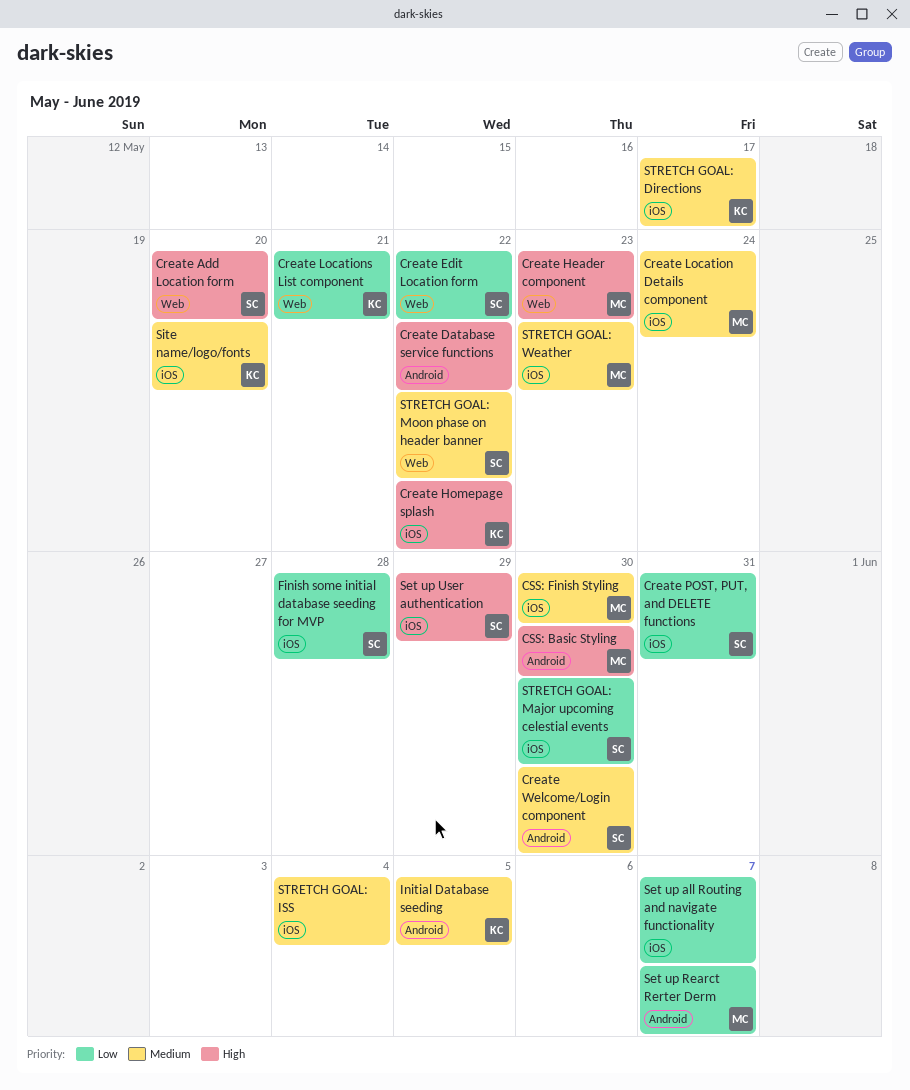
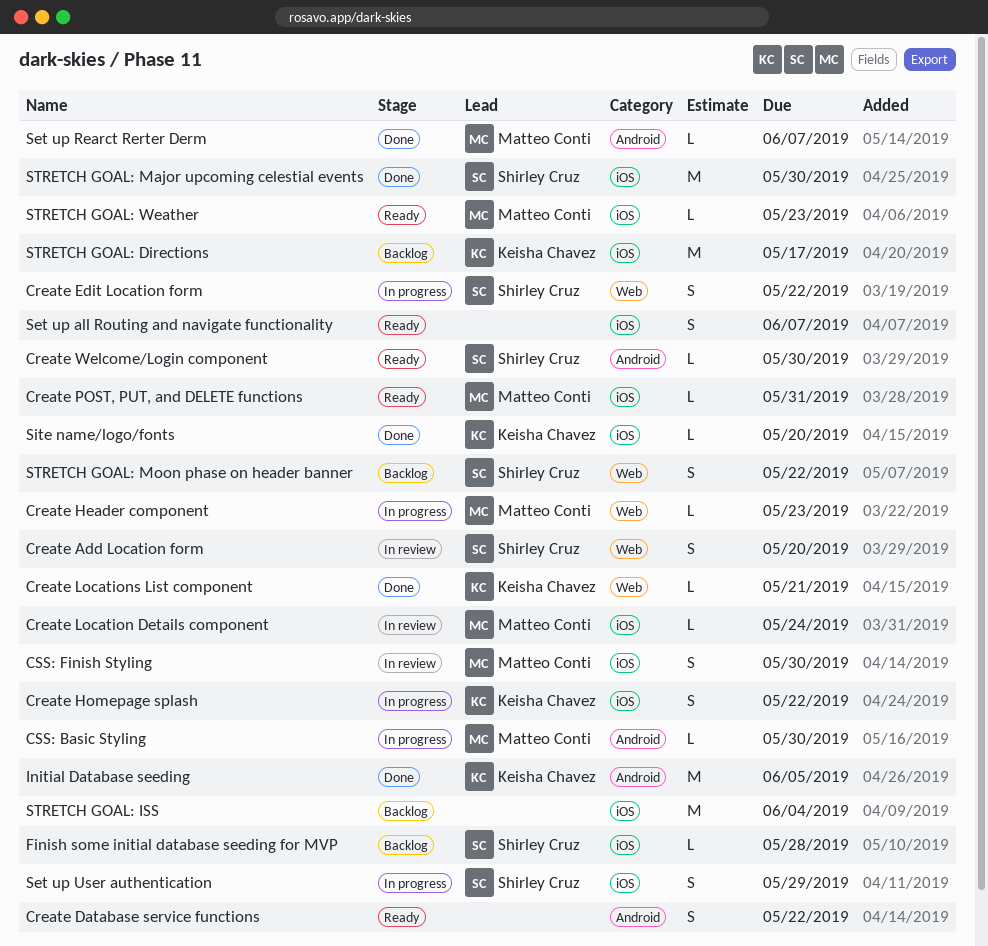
Create POST, PUT, and DELETE functions, owner: Shirley Cruz -> Matteo Conti

